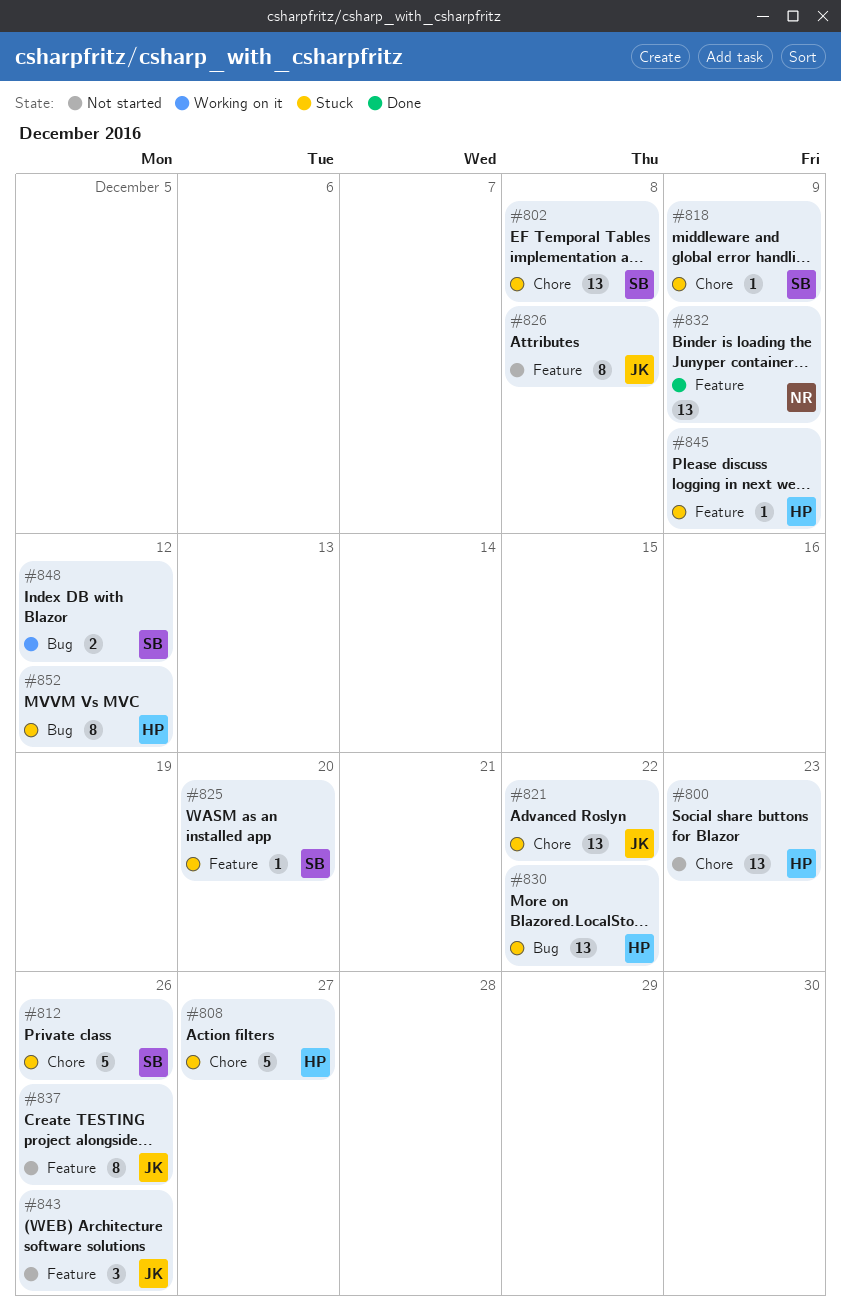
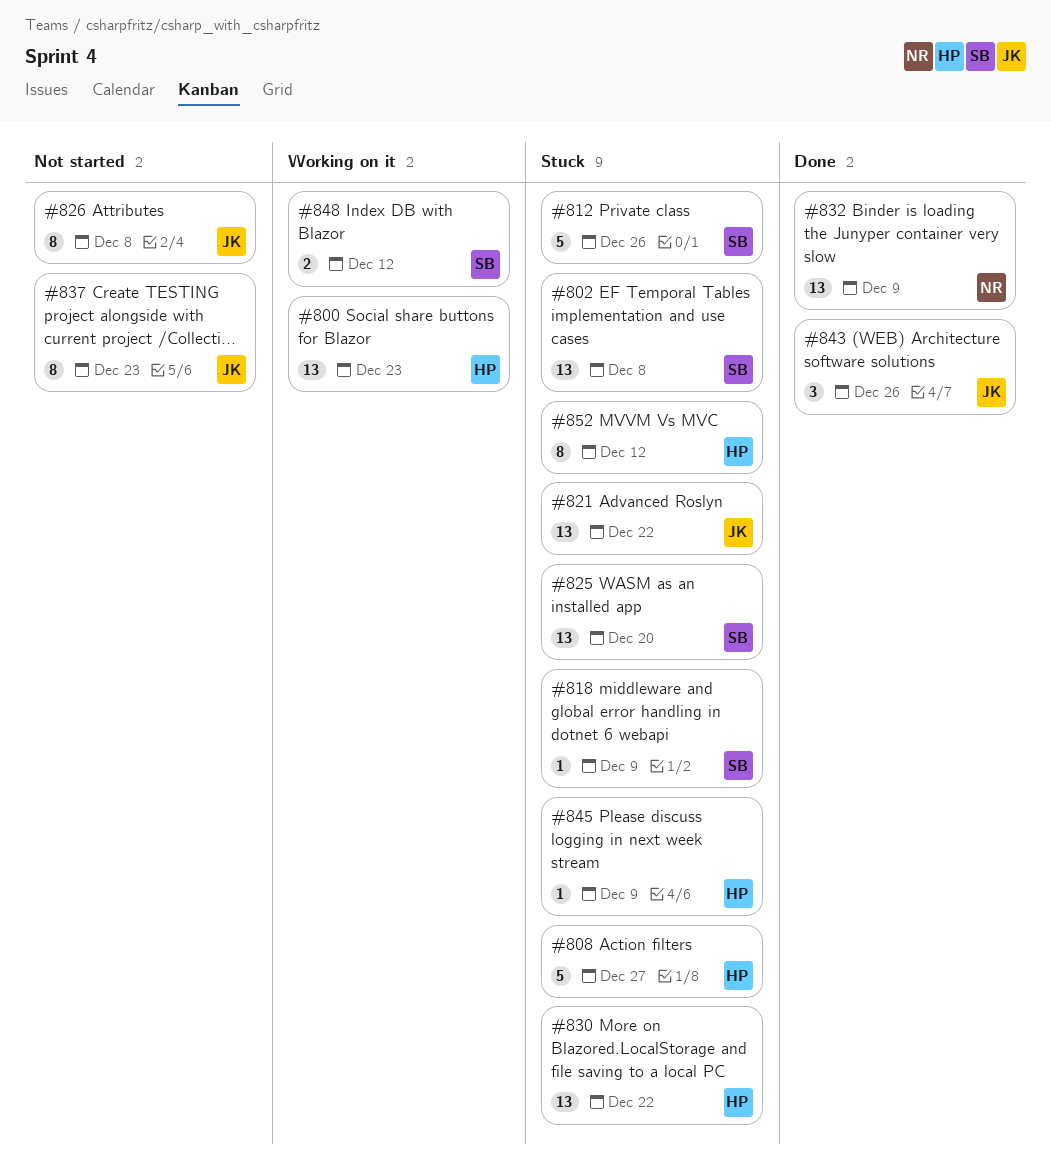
#800, status: Not started -> Working on it
#825, estimate: 1 -> 13
#837, due: Dec 26 -> Dec 23
#843, status: Not started -> Done

